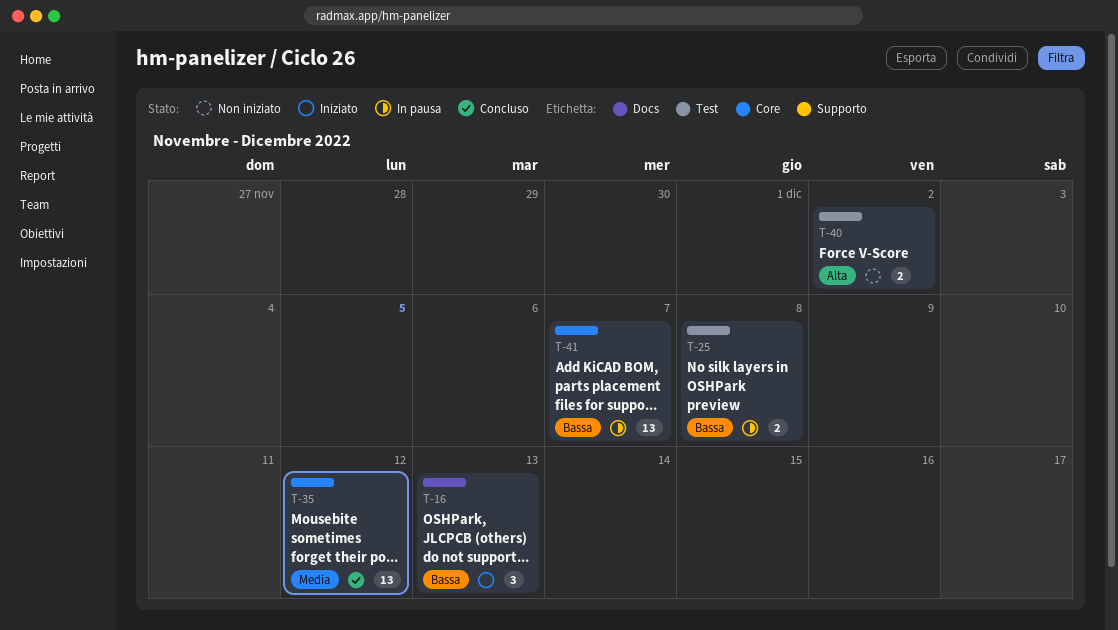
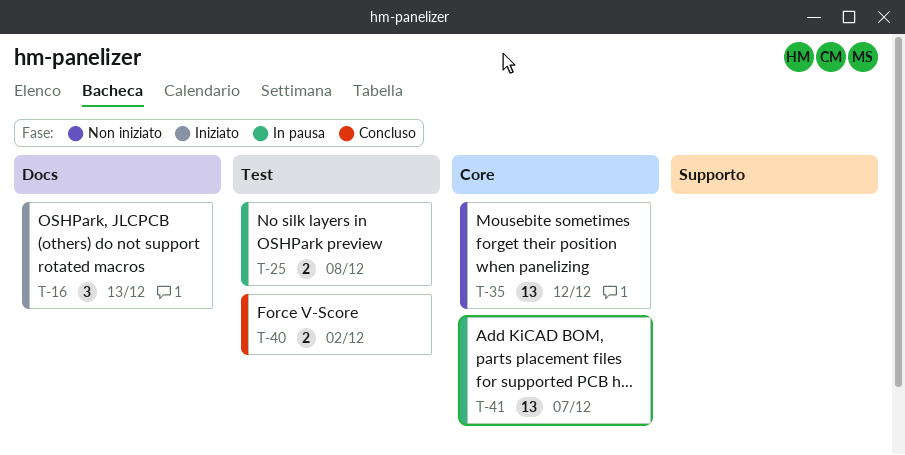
T-35, status: Concluso -> Non iniziato
T-40, status: Non iniziato -> Concluso

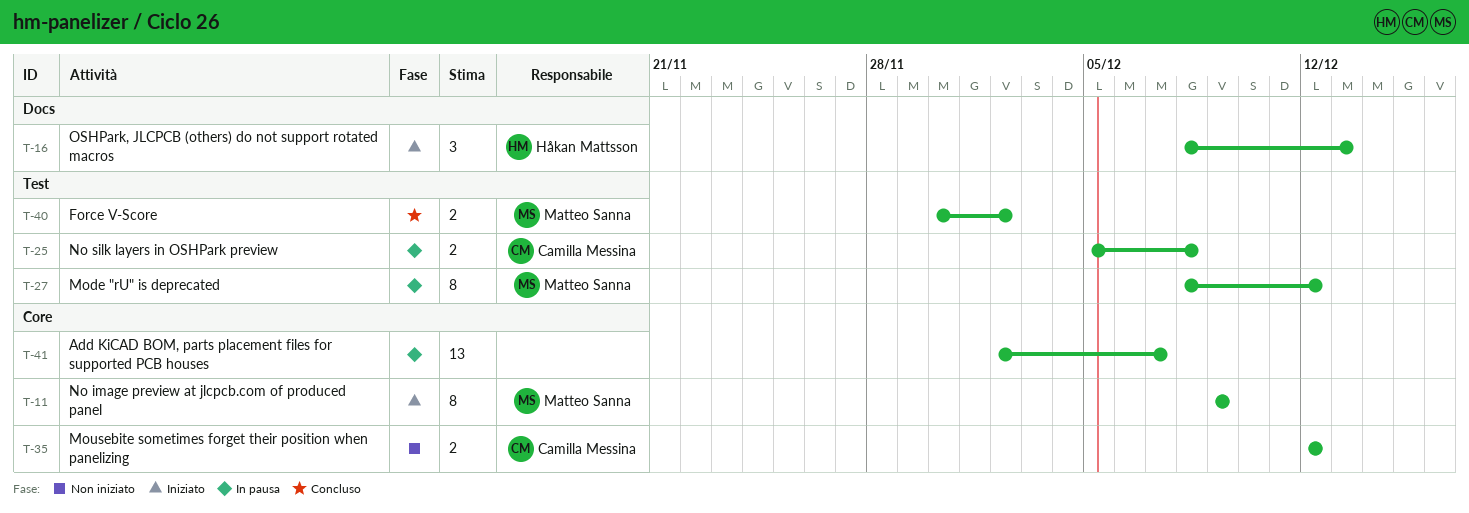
T-11: none -> present
T-27: none -> present
T-35, estimate: 13 -> 2

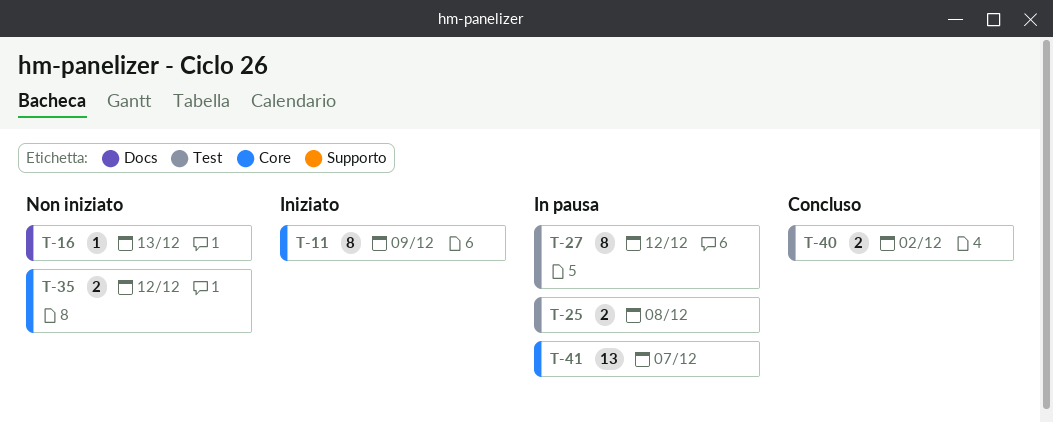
T-16, status: Iniziato -> Non iniziato
T-16, estimate: 3 -> 1

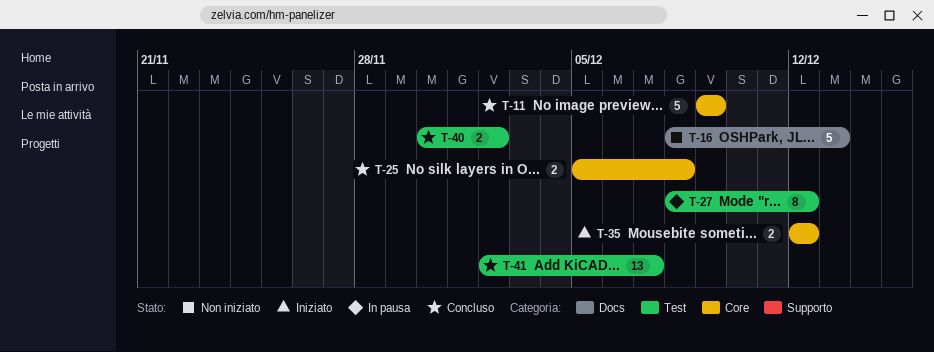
T-11, status: Iniziato -> Concluso
T-11, estimate: 8 -> 5
T-16, estimate: 1 -> 5
T-25, status: In pausa -> Concluso
T-25, label: Test -> Core
T-35, status: Non iniziato -> Iniziato
T-41, status: In pausa -> Concluso
T-41, label: Core -> Test

